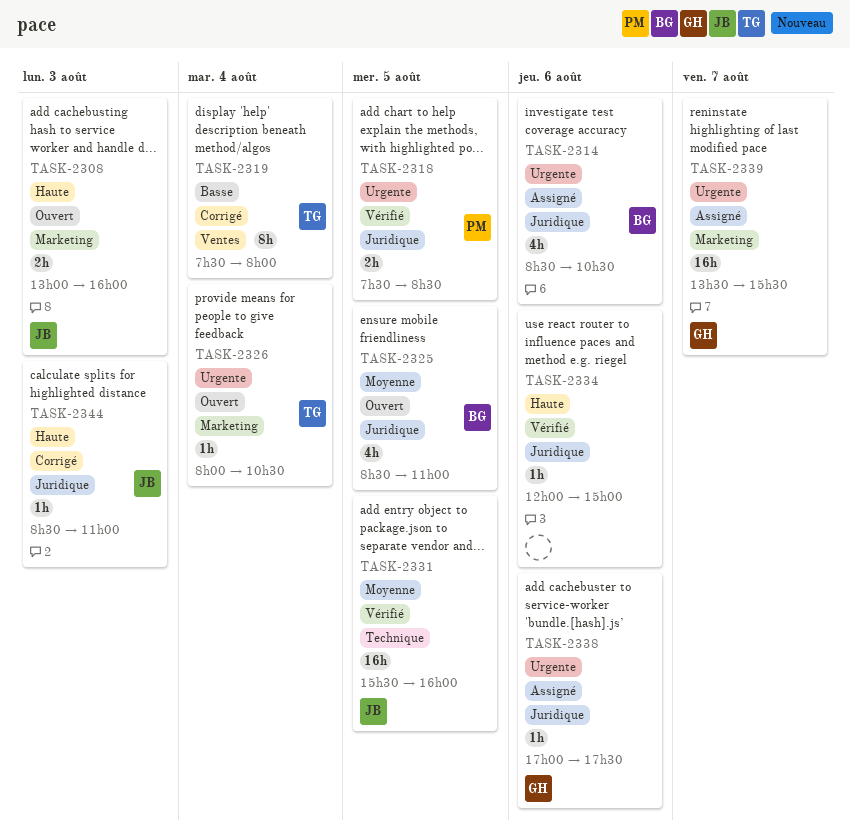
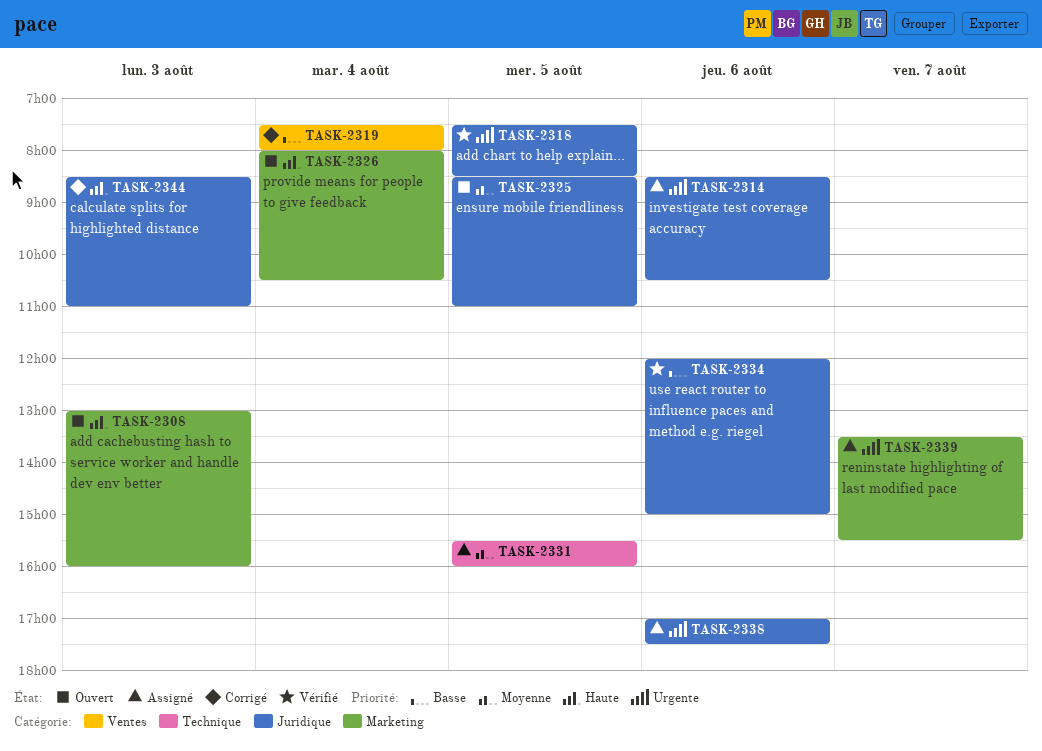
TASK-2326, priority: Urgente -> Haute
TASK-2331, status: Vérifié -> Assigné
TASK-2334, priority: Haute -> Basse

